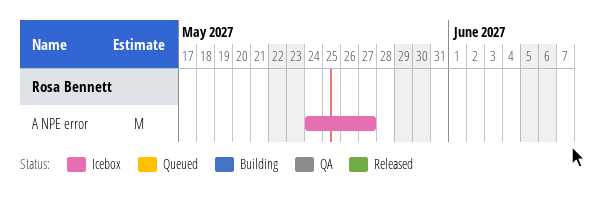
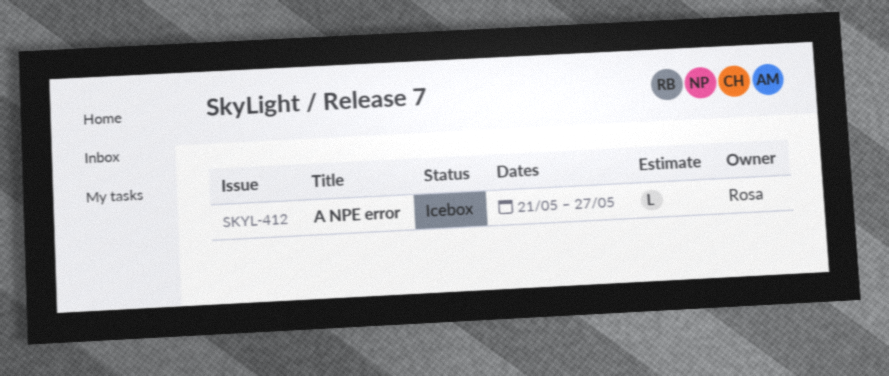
A NPE error, estimate: M -> L
A NPE error, start: May 24 -> May 21

